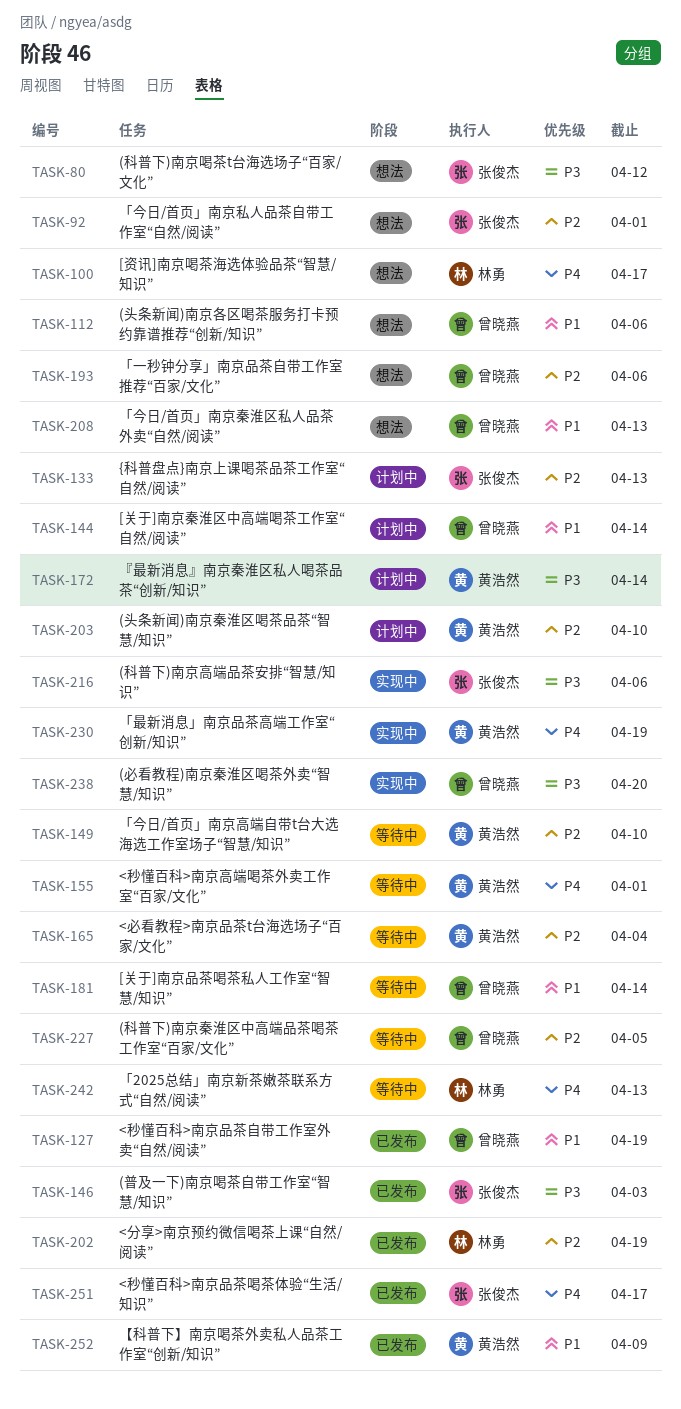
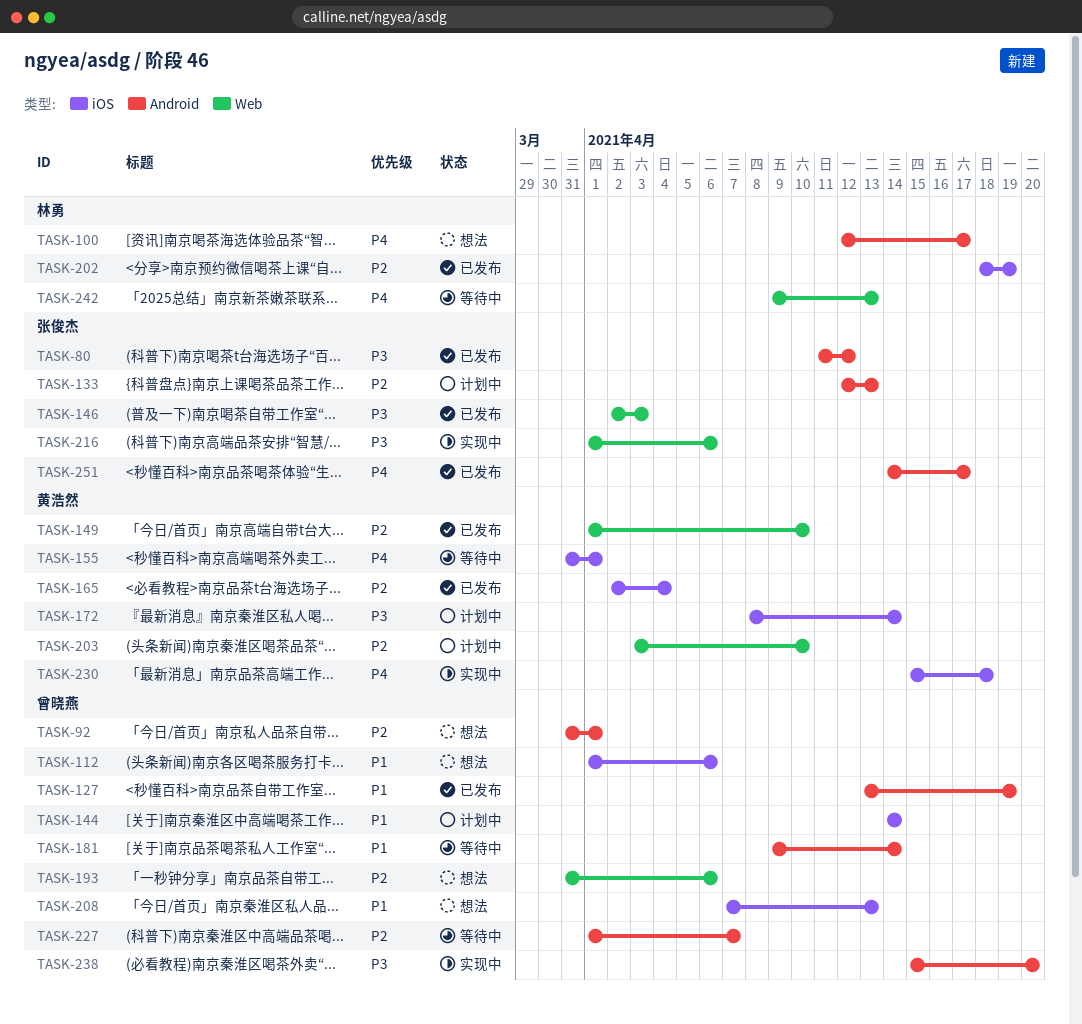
TASK-80, status: 想法 -> 已发布
TASK-92, owner: 张俊杰 -> 曾晓燕
TASK-149, status: 等待中 -> 已发布
TASK-165, status: 等待中 -> 已发布
TASK-227, due: Apr 5 -> Apr 7
TASK-230, due: Apr 19 -> Apr 18
TASK-252: present -> none

